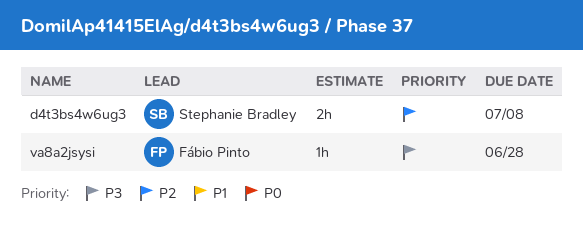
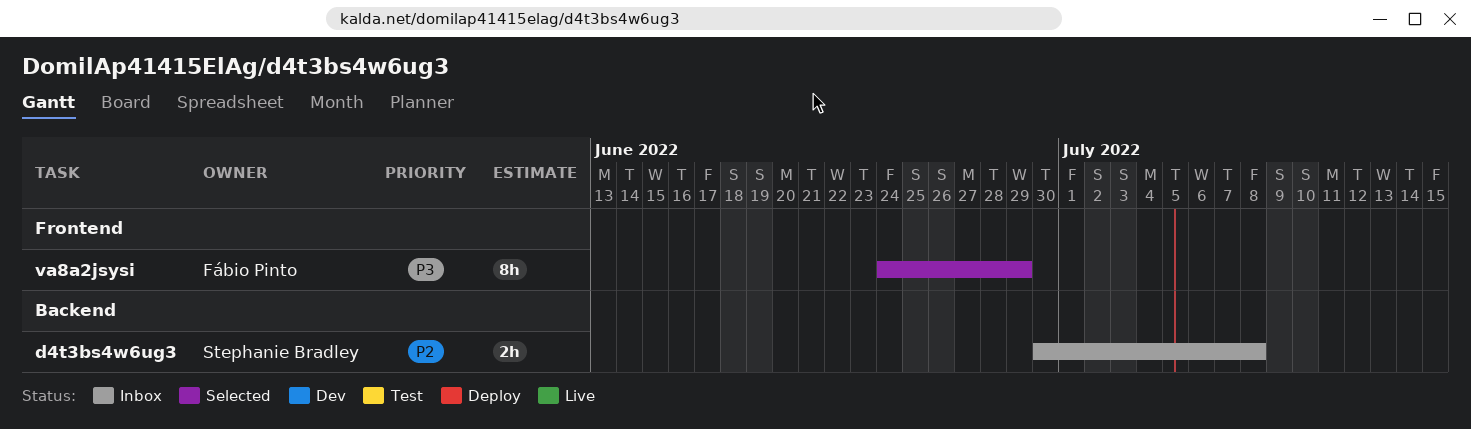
va8a2jsysi, estimate: 1h -> 8h
va8a2jsysi, due: Jun 28 -> Jun 29

